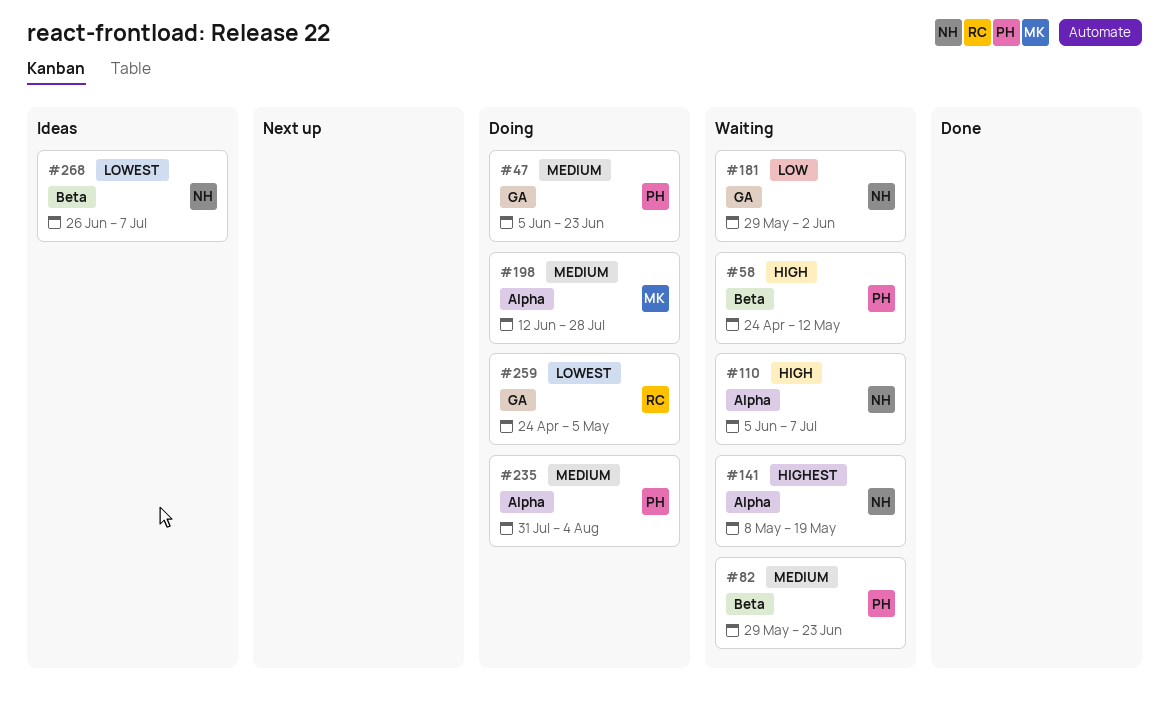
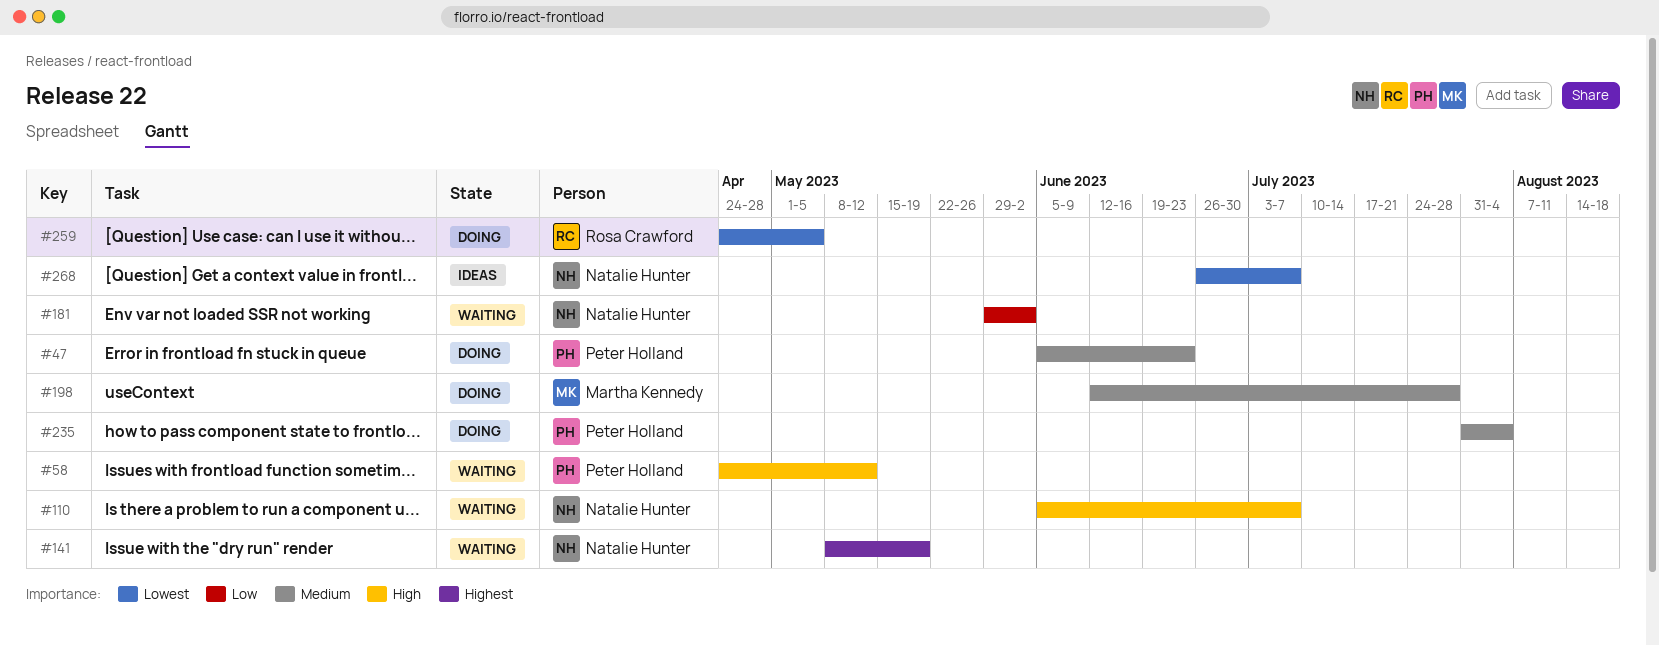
#82: present -> none

